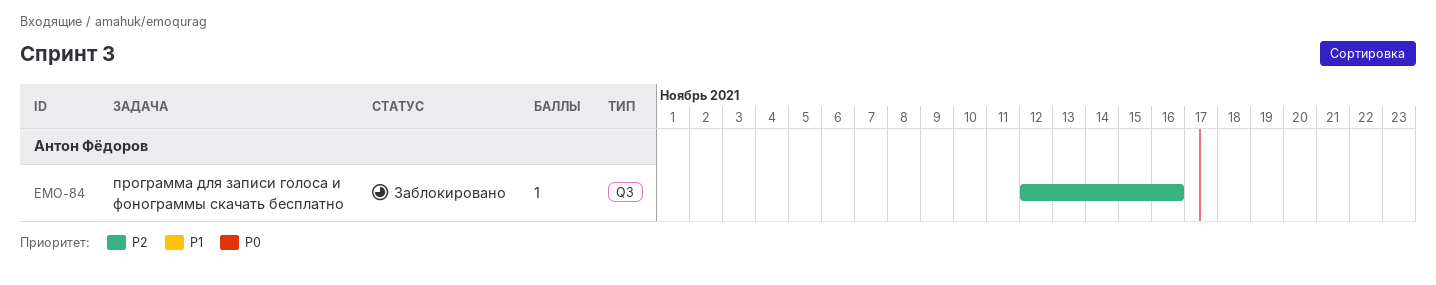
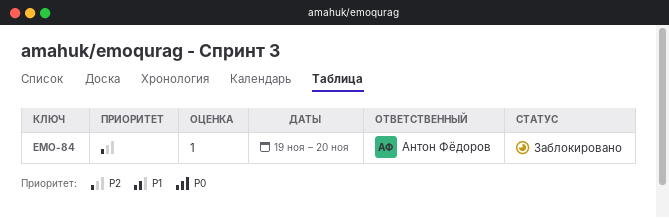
EMO-84, start: Nov 12 -> Nov 19
EMO-84, due: Nov 16 -> Nov 20

